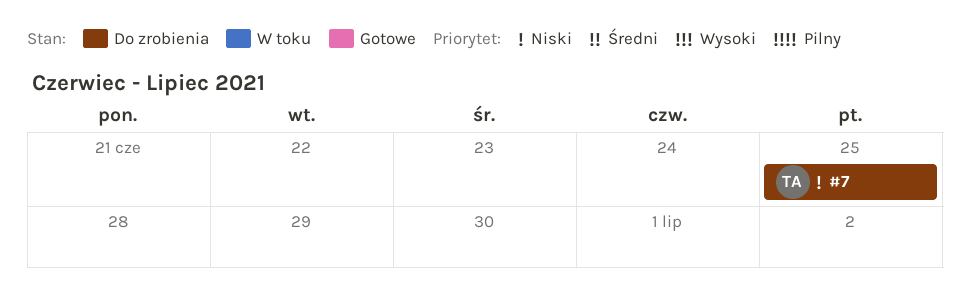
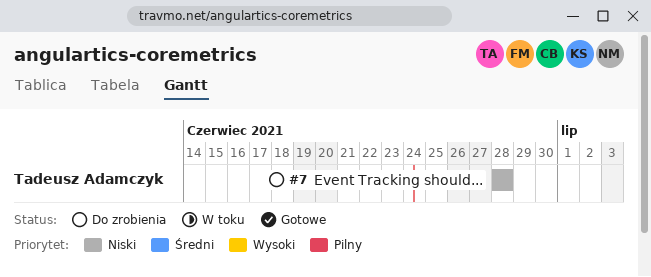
#7, start: Jun 25 -> Jun 28
#7, due: Jun 25 -> Jun 28

